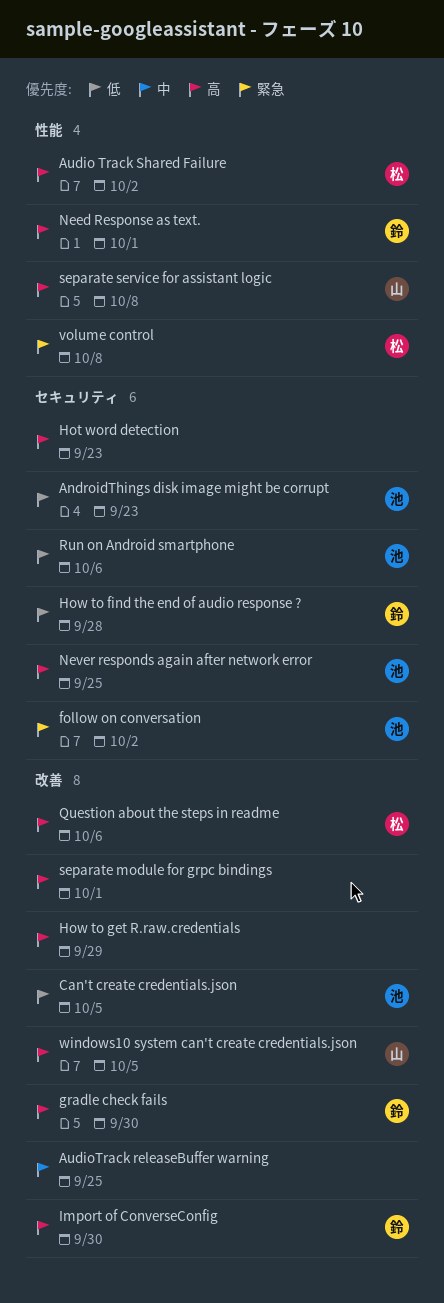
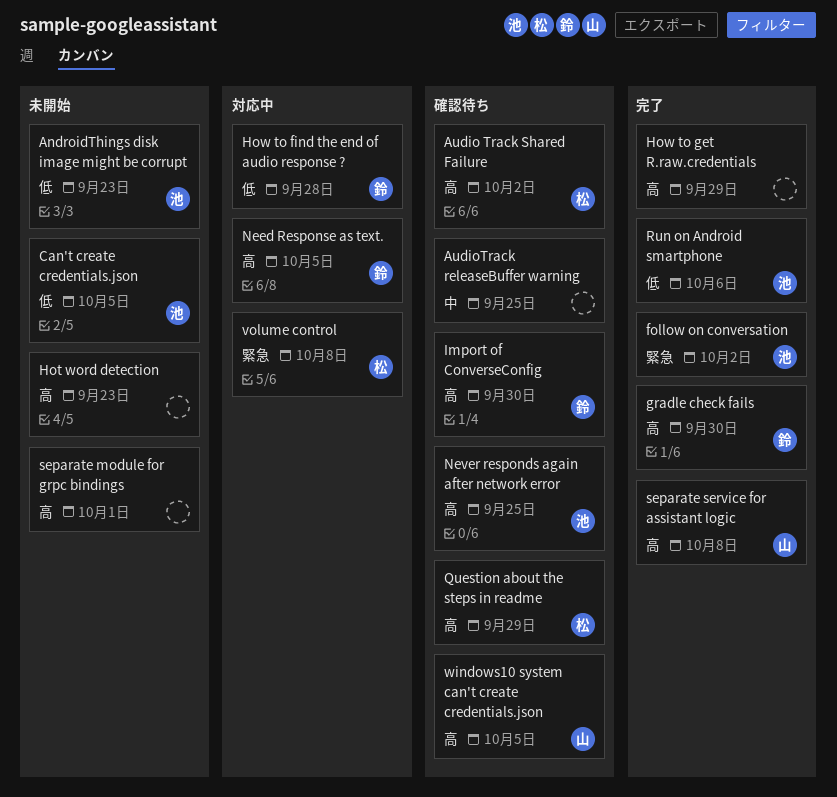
Need Response as text., due: Oct 1 -> Oct 5
Question about the steps in readme, due: Oct 6 -> Sep 29

